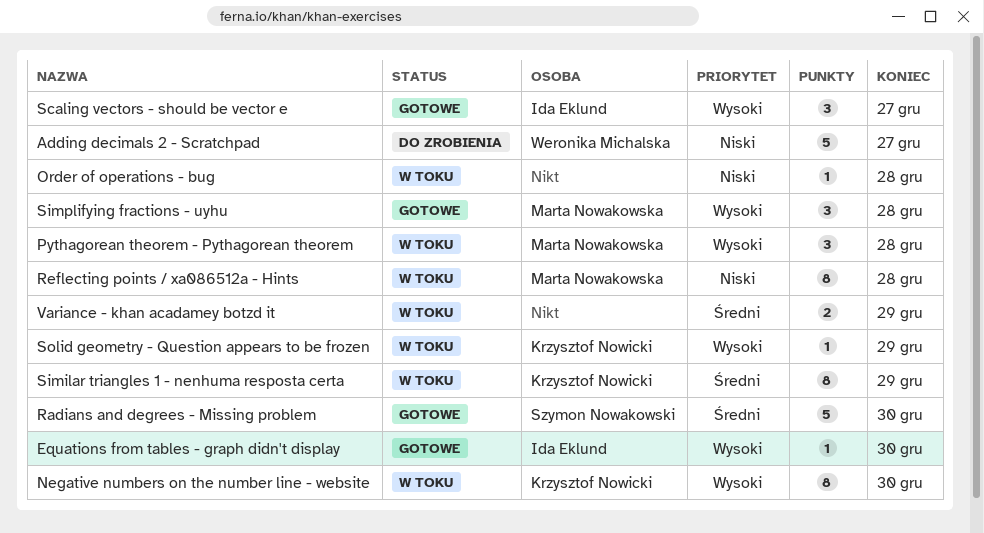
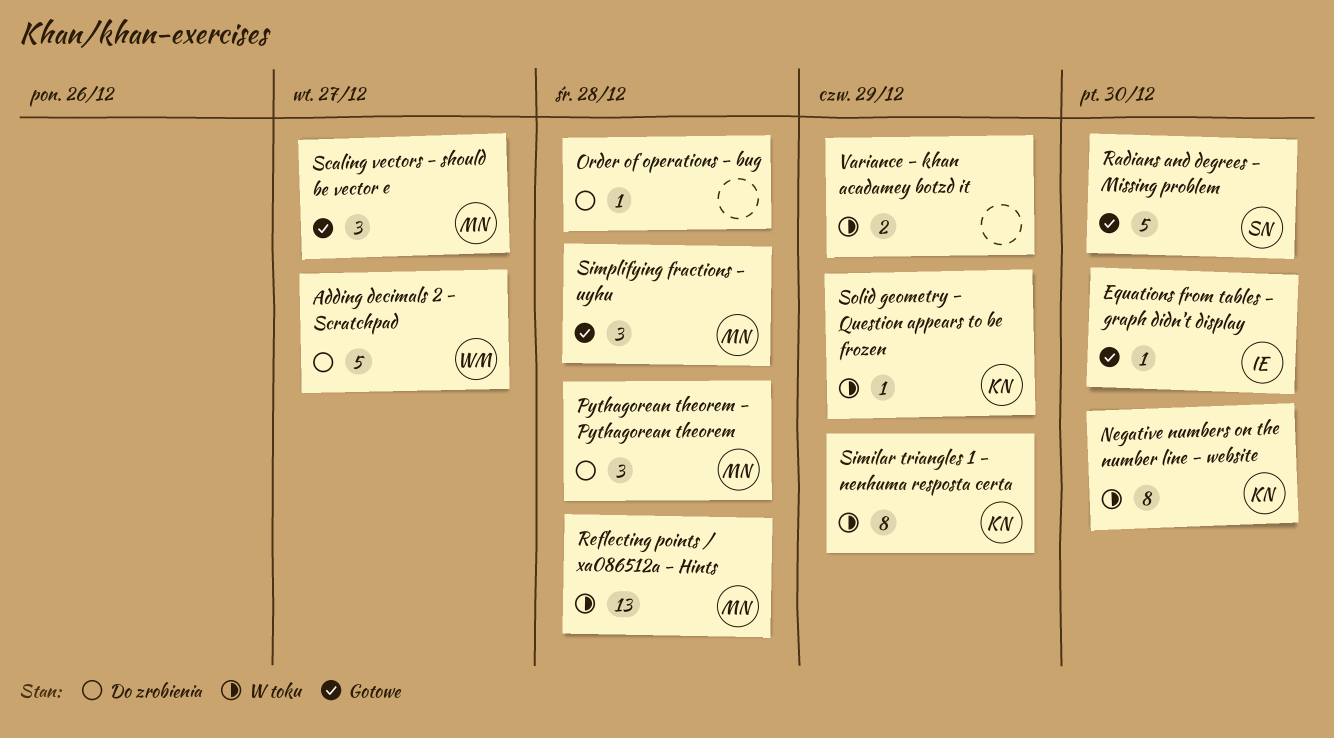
Order of operations - bug, status: W toku -> Do zrobienia
Pythagorean theorem - Pythagorean theorem, status: W toku -> Do zrobienia
Reflecting points / xa086512a - Hints, estimate: 8 -> 13
Scaling vectors - should be vector e, owner: Ida Eklund -> Marta Nowakowska

